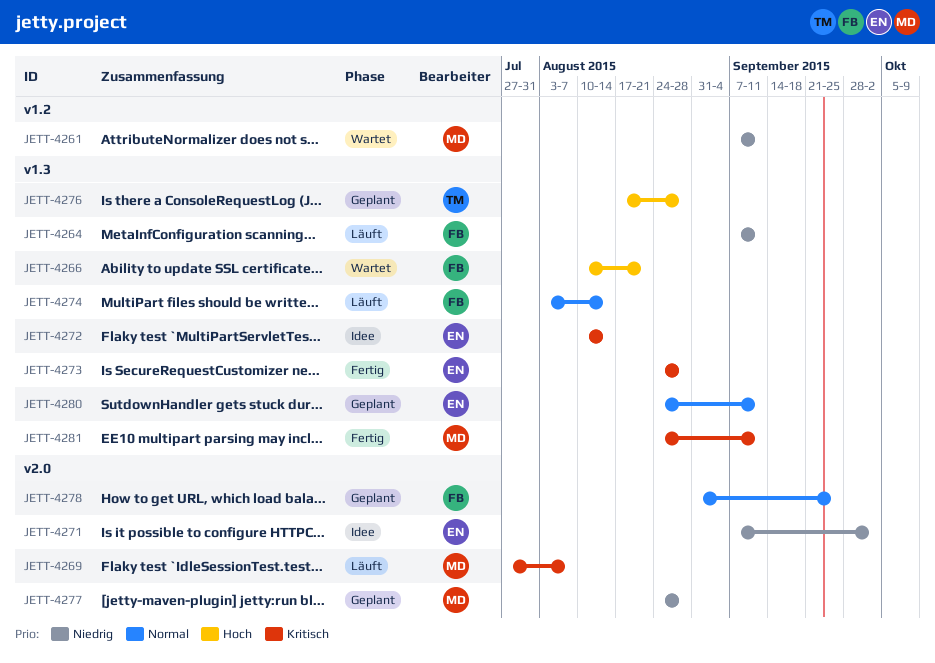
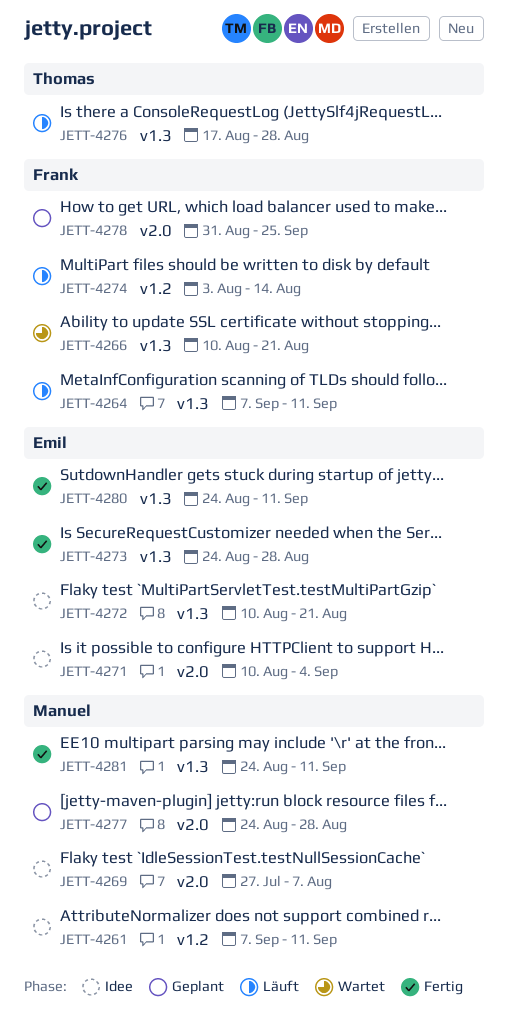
JETT-4261, status: Wartet -> Idee
JETT-4269, status: Läuft -> Idee
JETT-4271, start: Sep 7 -> Aug 10
JETT-4271, due: Oct 2 -> Sep 4
JETT-4272, due: Aug 14 -> Aug 21
JETT-4274, label: v1.3 -> v1.2
JETT-4276, status: Geplant -> Läuft
JETT-4280, status: Geplant -> Fertig

